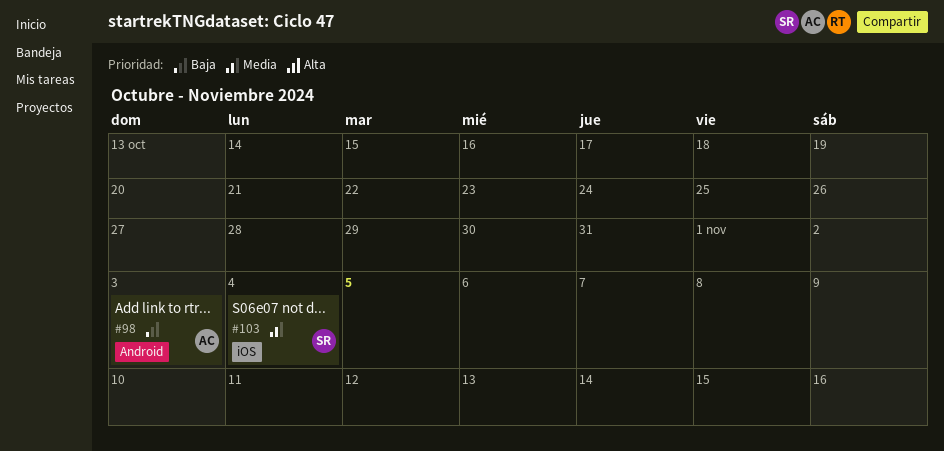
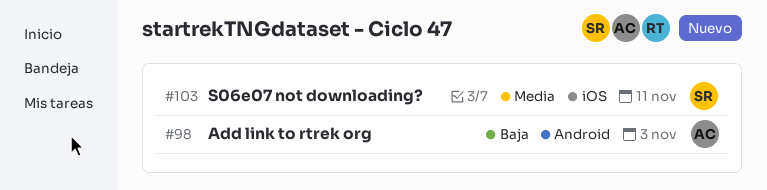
#103, due: Nov 4 -> Nov 11

